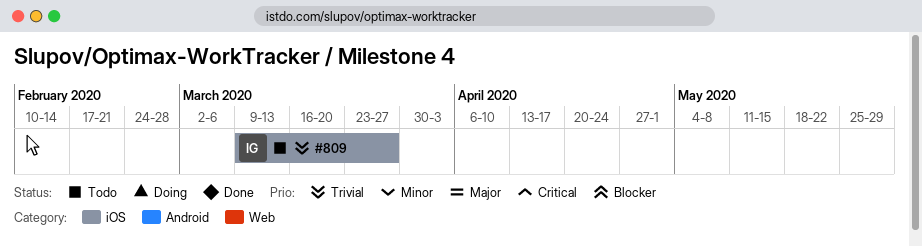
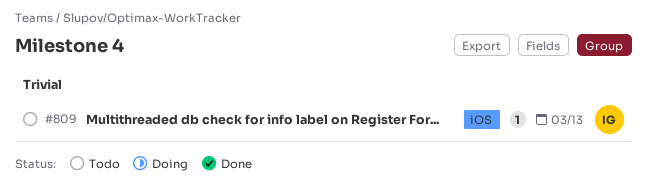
#809, due: Mar 27 -> Mar 13

